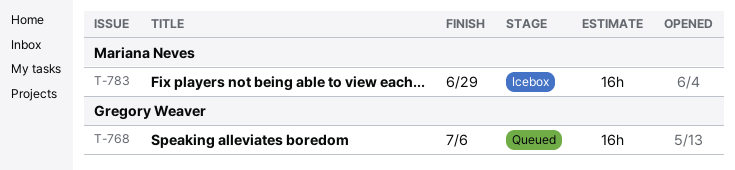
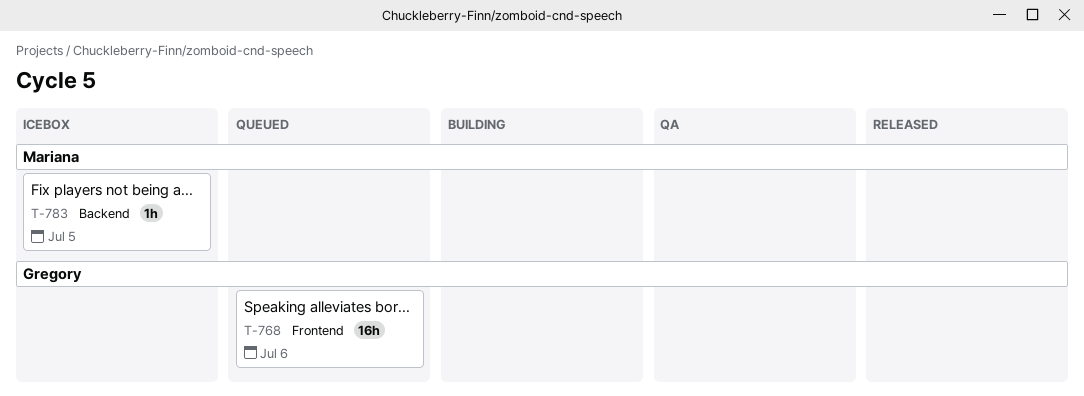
T-783, estimate: 16h -> 1h
T-783, due: Jun 29 -> Jul 5

